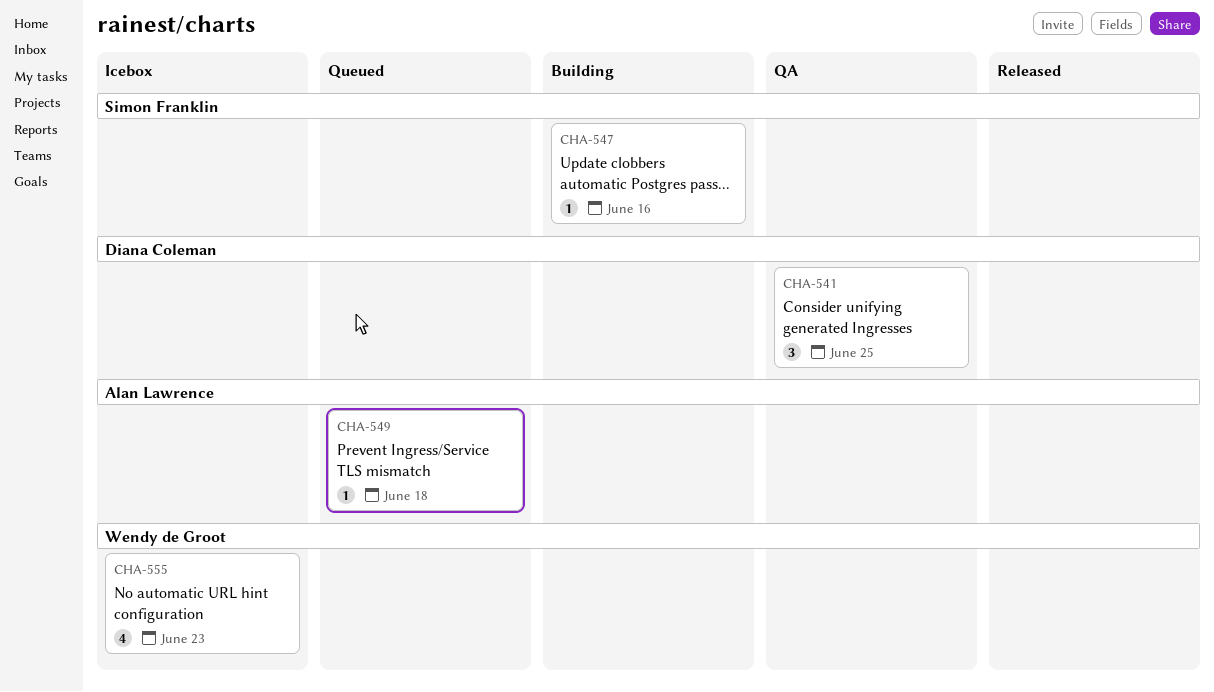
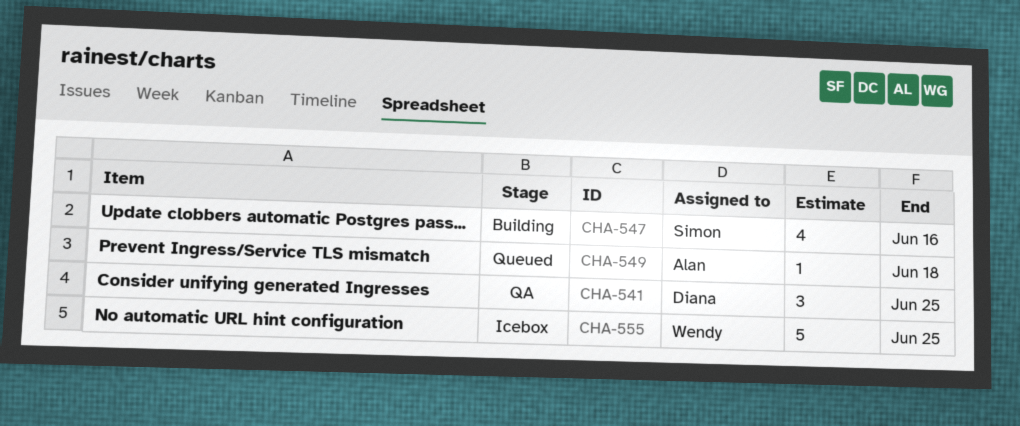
CHA-547, estimate: 1 -> 4
CHA-555, estimate: 4 -> 5
CHA-555, due: Jun 23 -> Jun 25

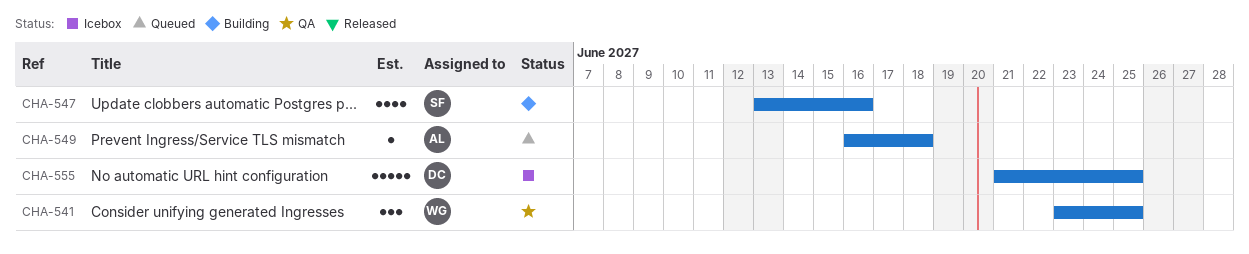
CHA-541, owner: Diana -> Wendy
CHA-555, owner: Wendy -> Diana

